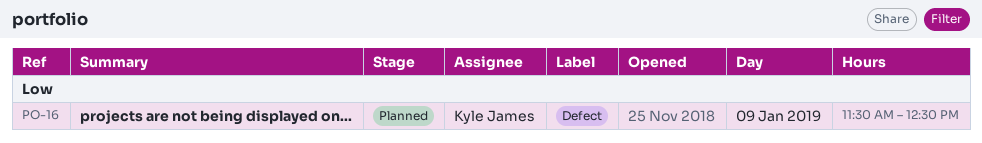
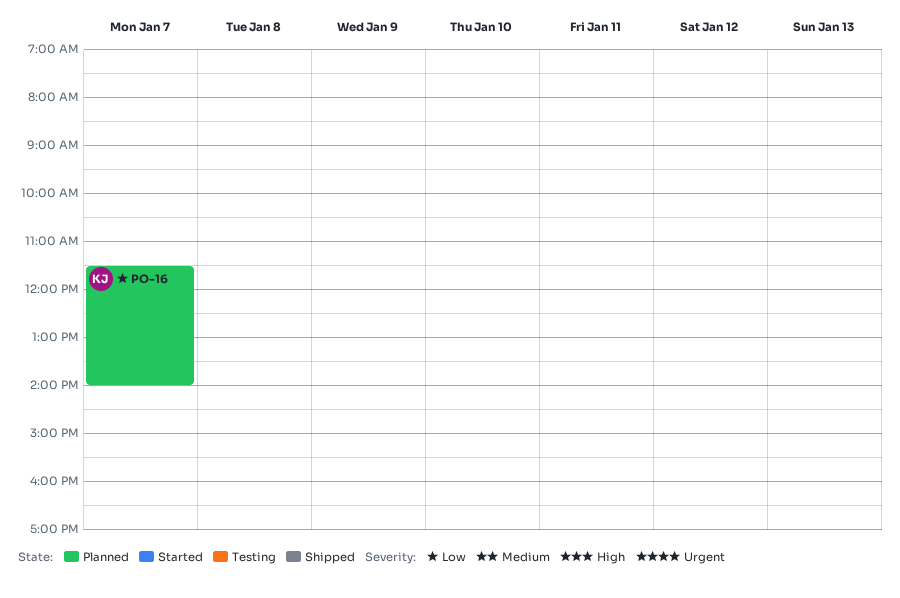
PO-16, day: Jan 9 -> Jan 7
PO-16, ends: 12:30 -> 14:00

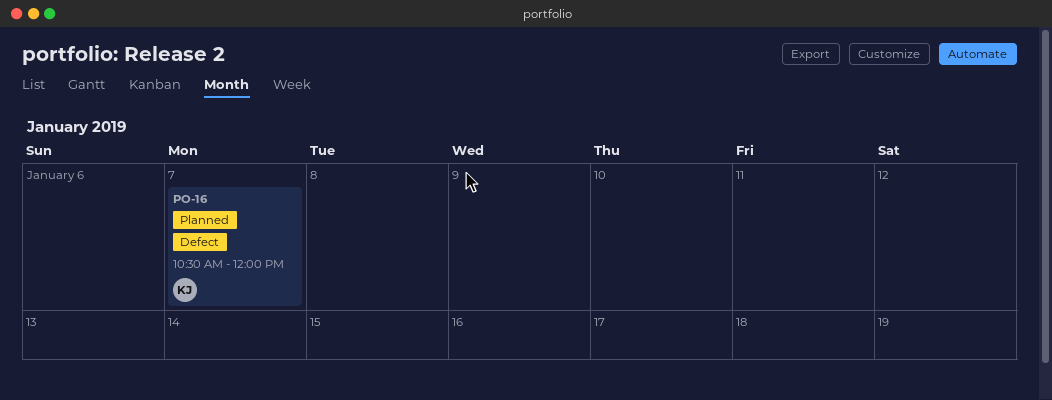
PO-16, begins: 11:30 -> 10:30
PO-16, ends: 14:00 -> 12:00

